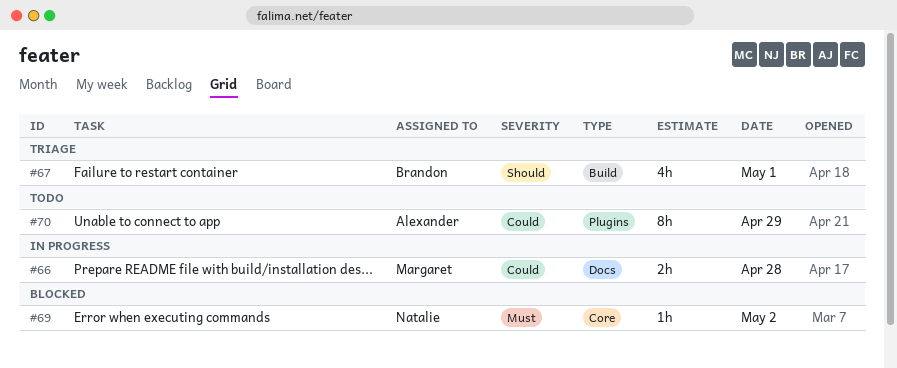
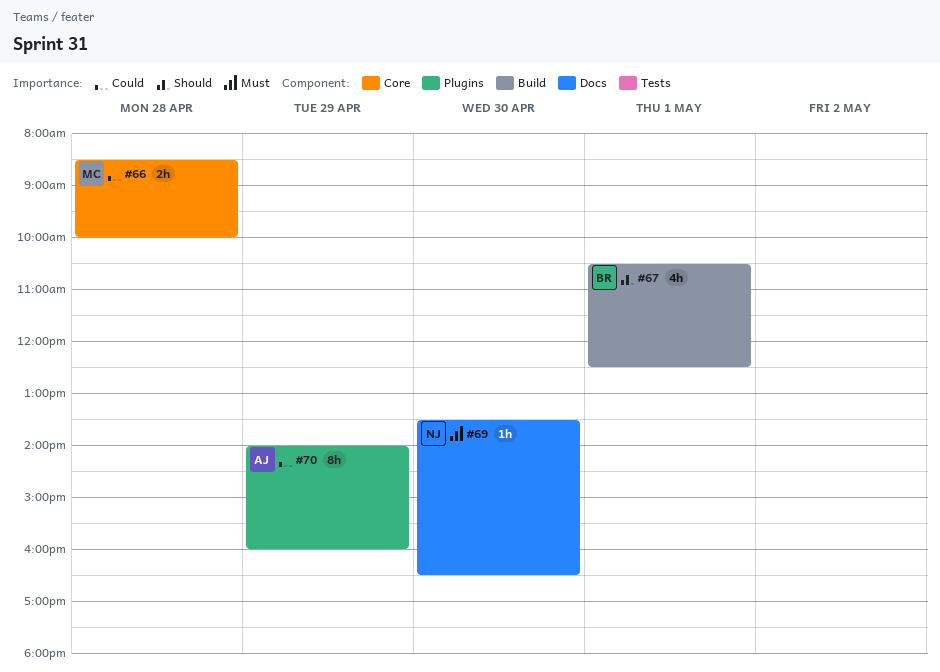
#66, label: Docs -> Core
#69, label: Core -> Docs
#69, day: May 2 -> Apr 30

